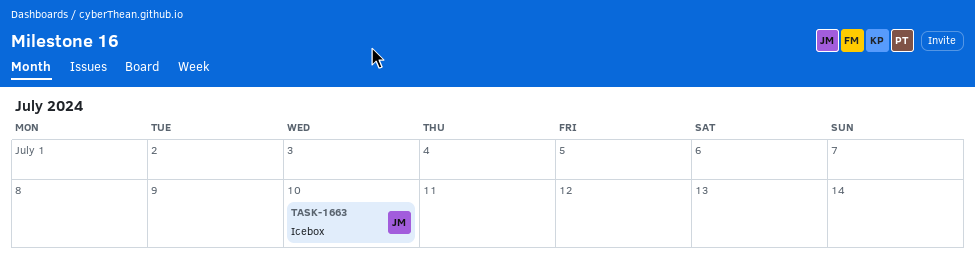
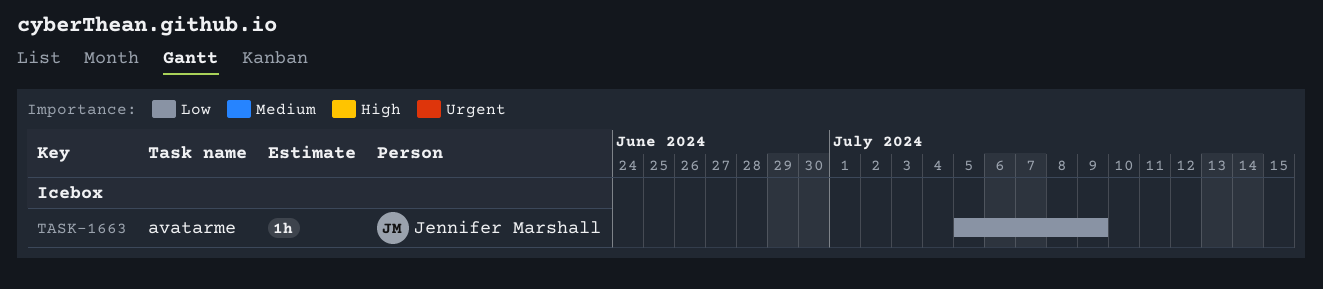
TASK-1663, due: Jul 10 -> Jul 9

